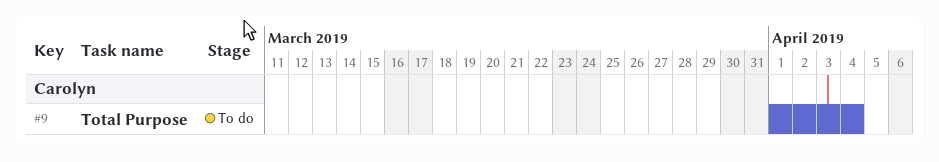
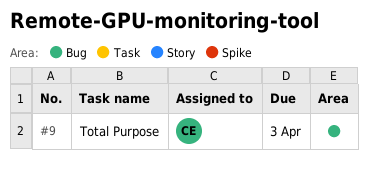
#9, due: Apr 4 -> Apr 3

